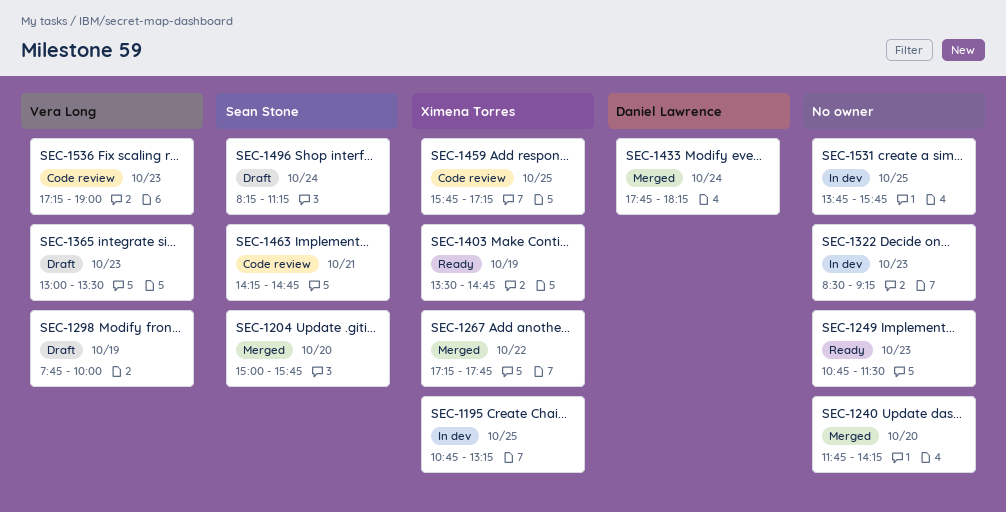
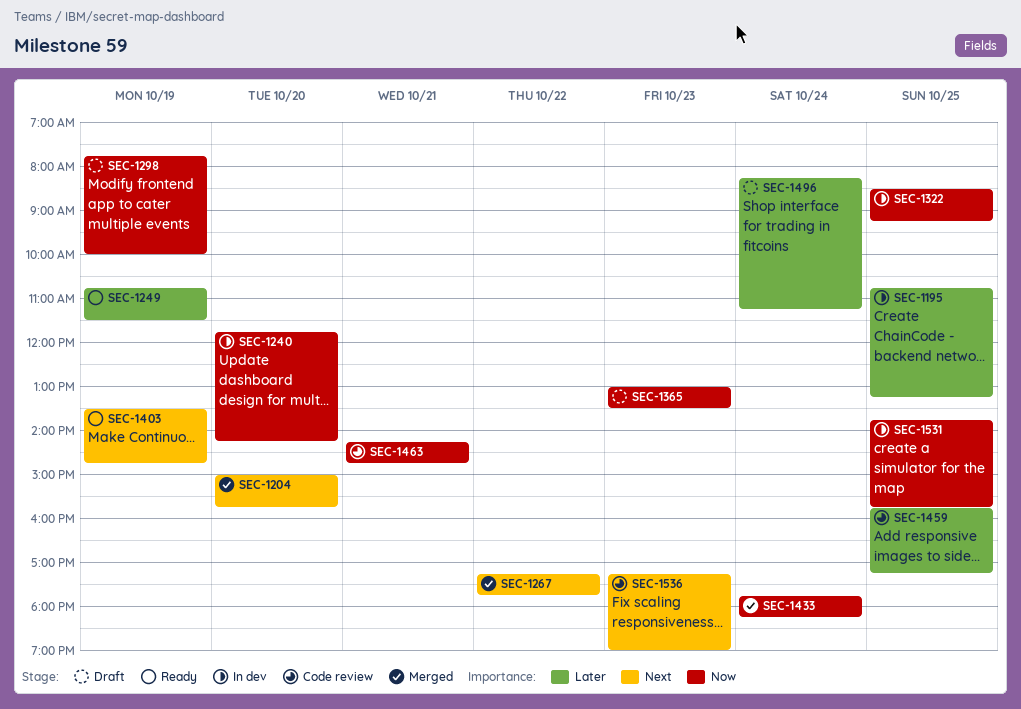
SEC-1240, status: Merged -> In dev
SEC-1249, day: Oct 23 -> Oct 19
SEC-1322, day: Oct 23 -> Oct 25

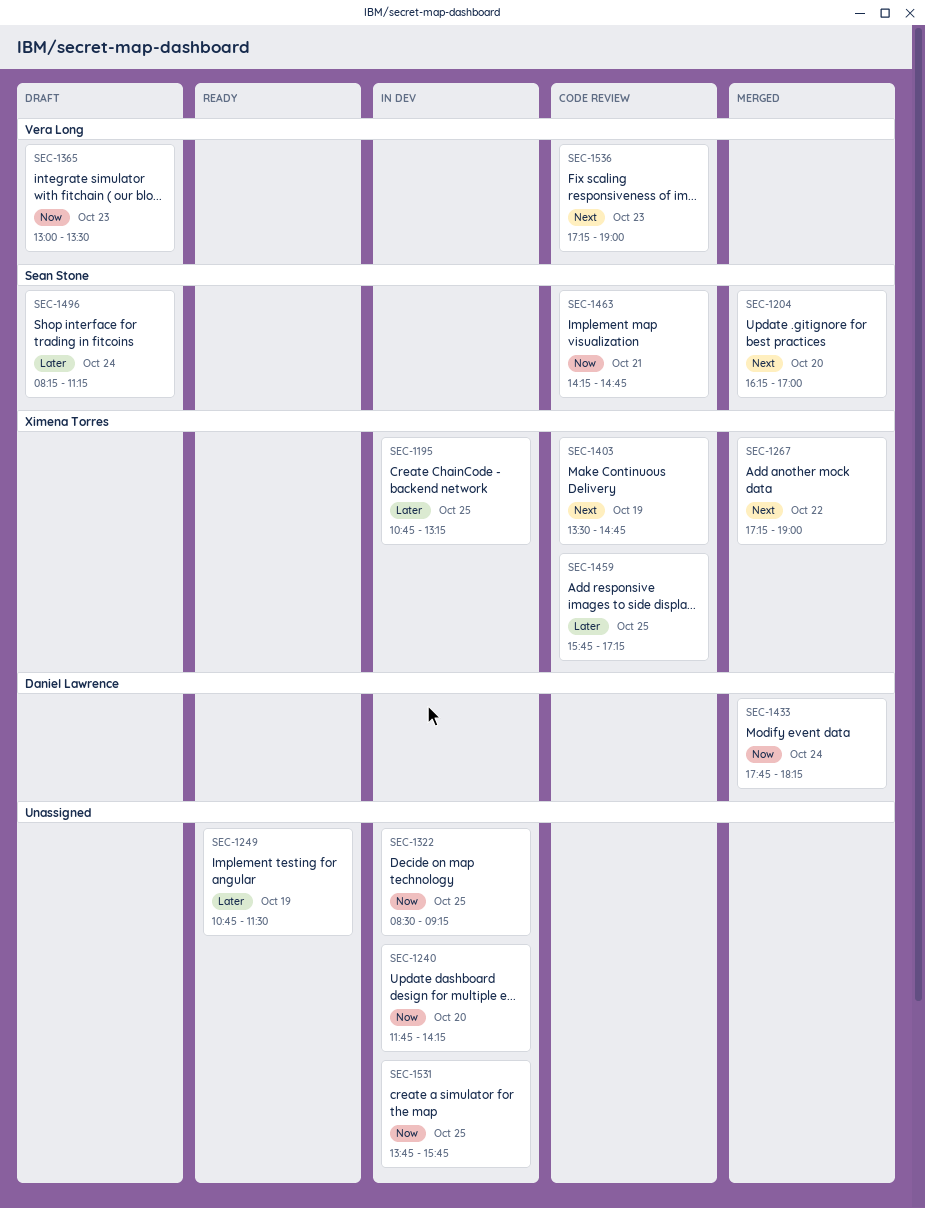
SEC-1204, begins: 15:00 -> 16:15
SEC-1204, ends: 15:45 -> 17:00
SEC-1267, ends: 17:45 -> 19:00
SEC-1298: present -> none
SEC-1403, status: Ready -> Code review

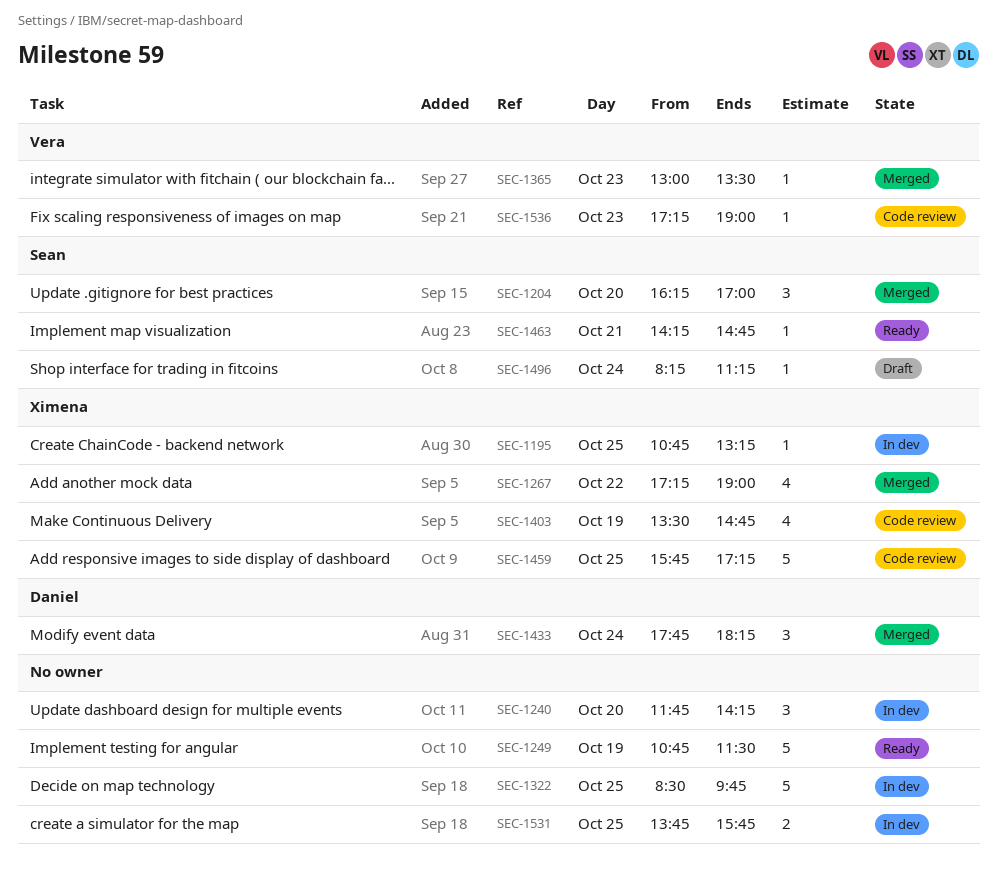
SEC-1322, ends: 09:15 -> 09:45
SEC-1365, status: Draft -> Merged
SEC-1463, status: Code review -> Ready

